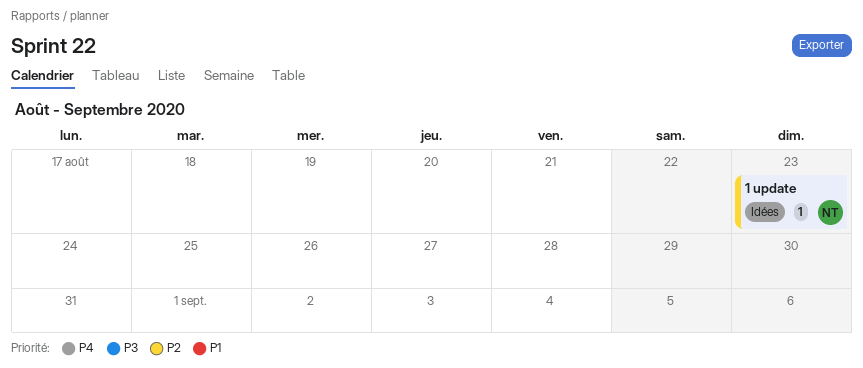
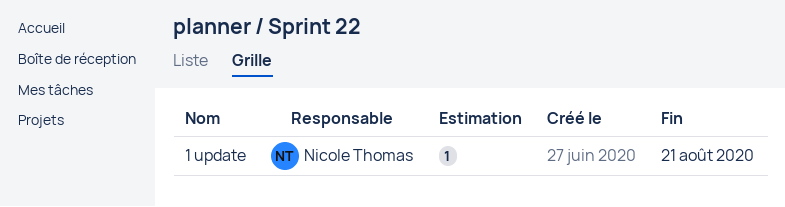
1 update, due: Aug 23 -> Aug 21

